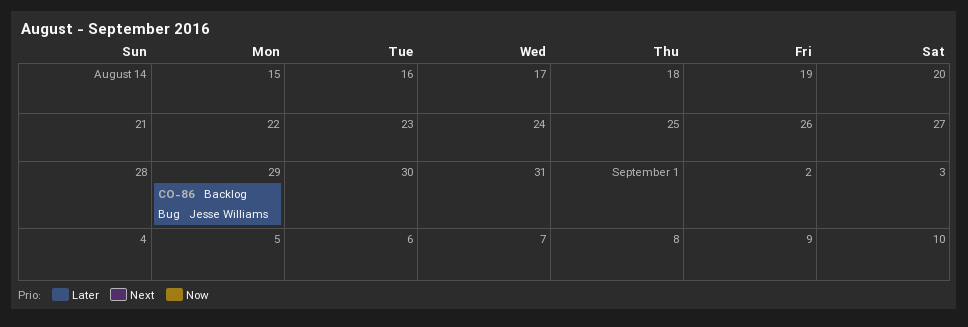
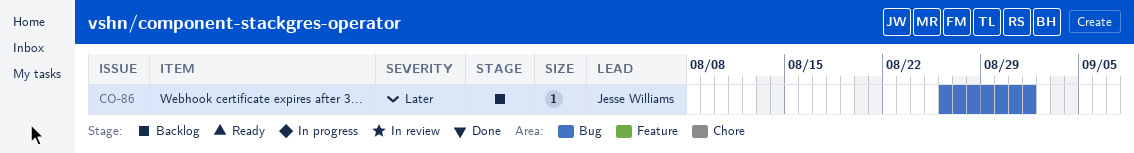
CO-86, due: Aug 29 -> Sep 1

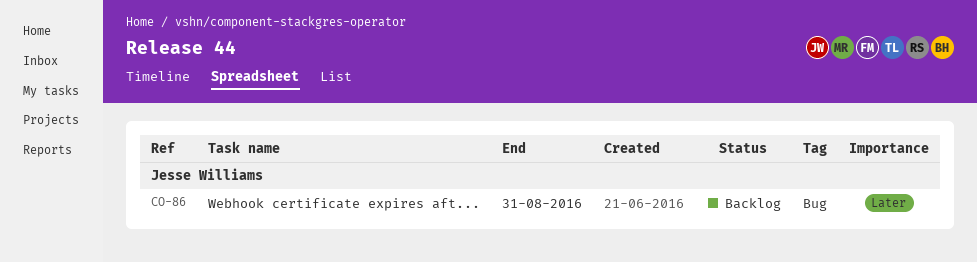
CO-86, due: Sep 1 -> Aug 31

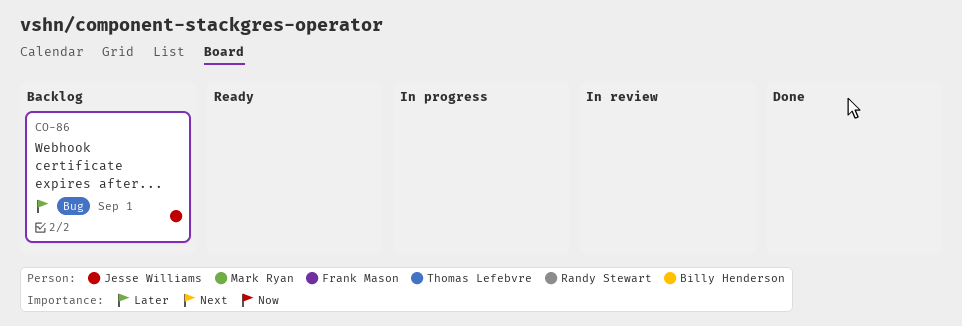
CO-86, due: Aug 31 -> Sep 1

